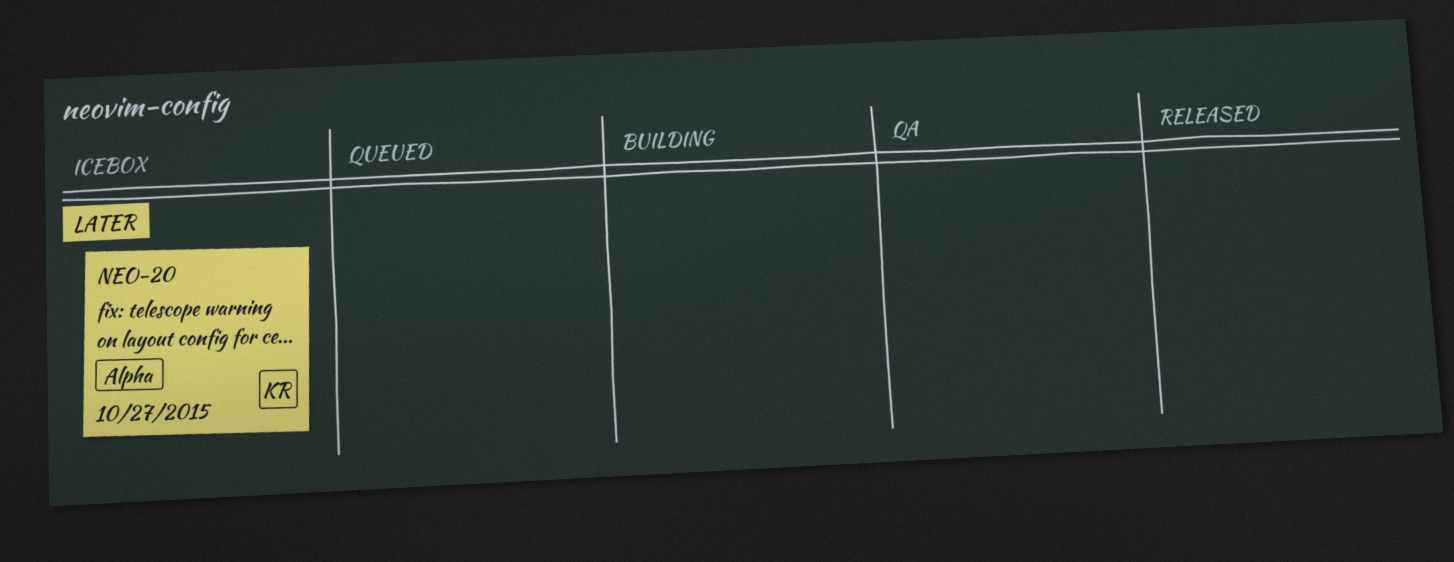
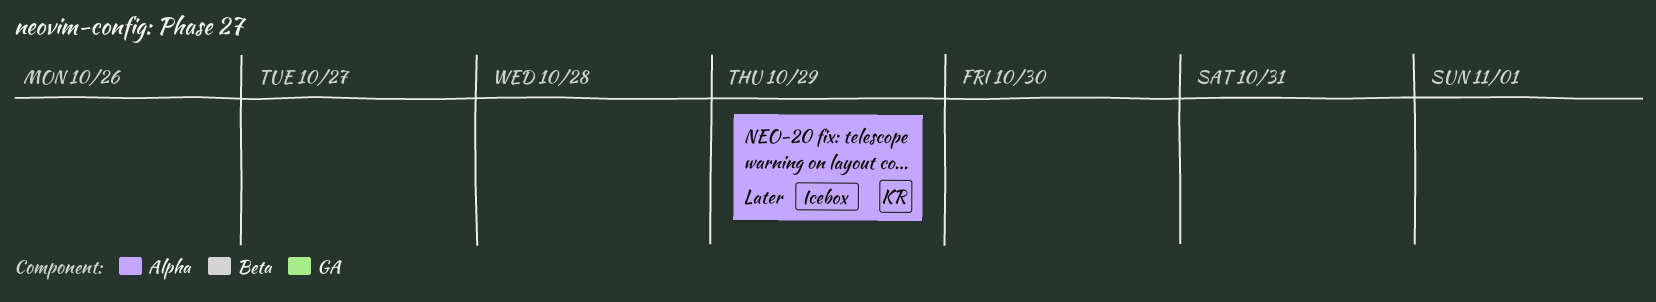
NEO-20, due: Oct 27 -> Oct 29

